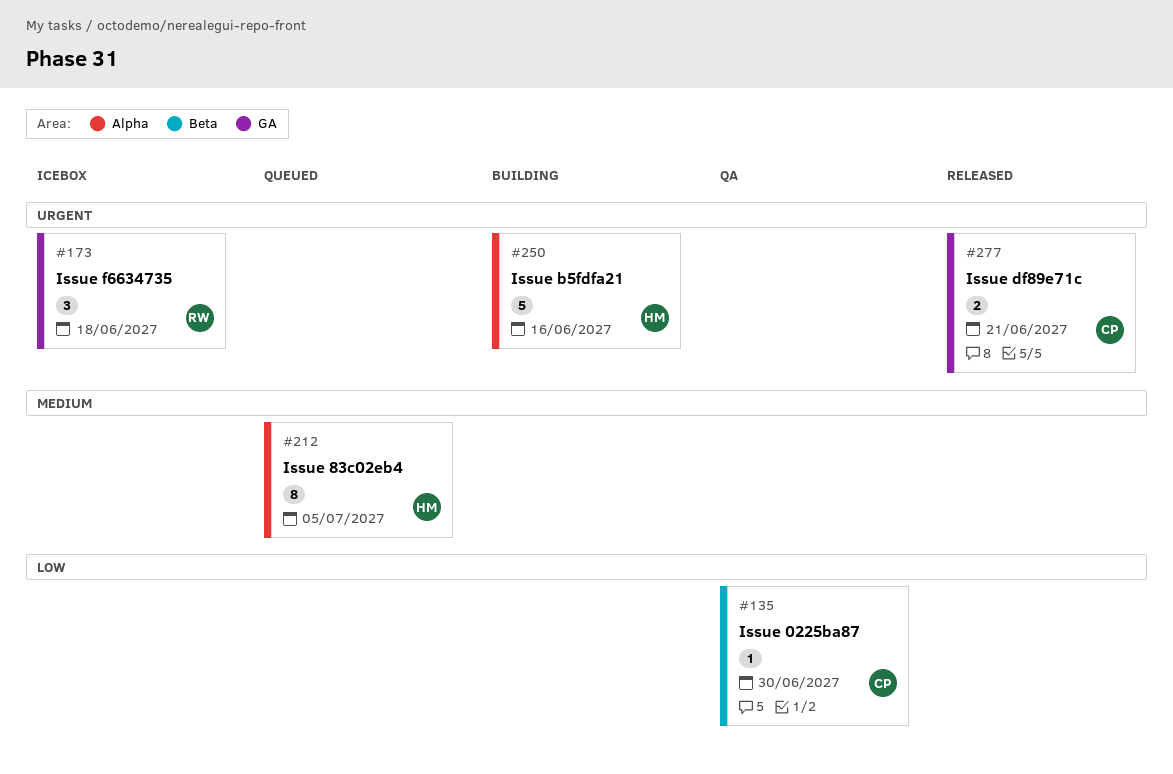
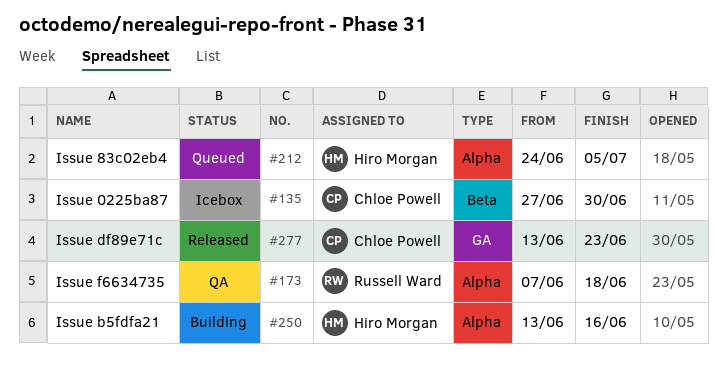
#135, status: QA -> Icebox
#173, status: Icebox -> QA
#173, label: GA -> Alpha
#277, due: Jun 21 -> Jun 23

